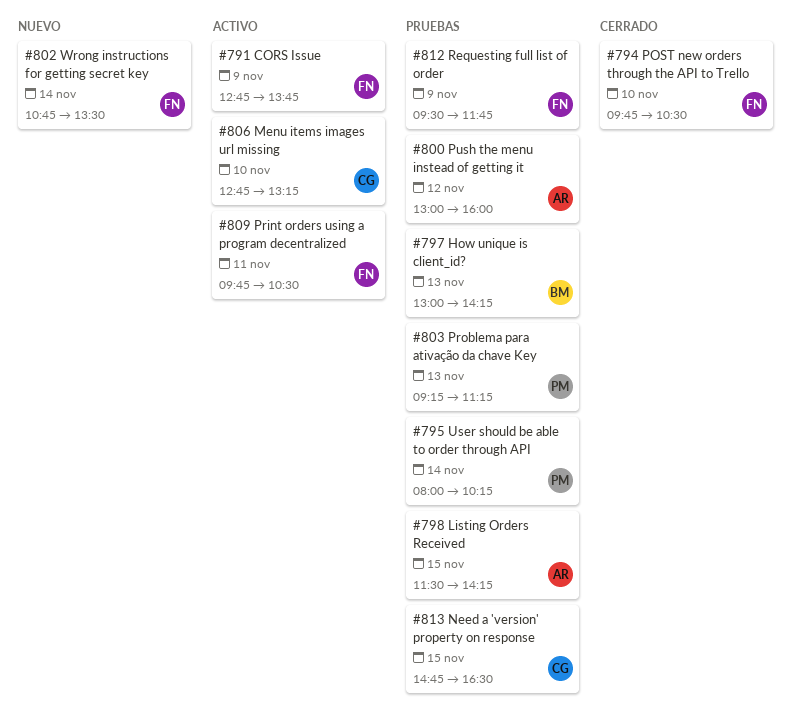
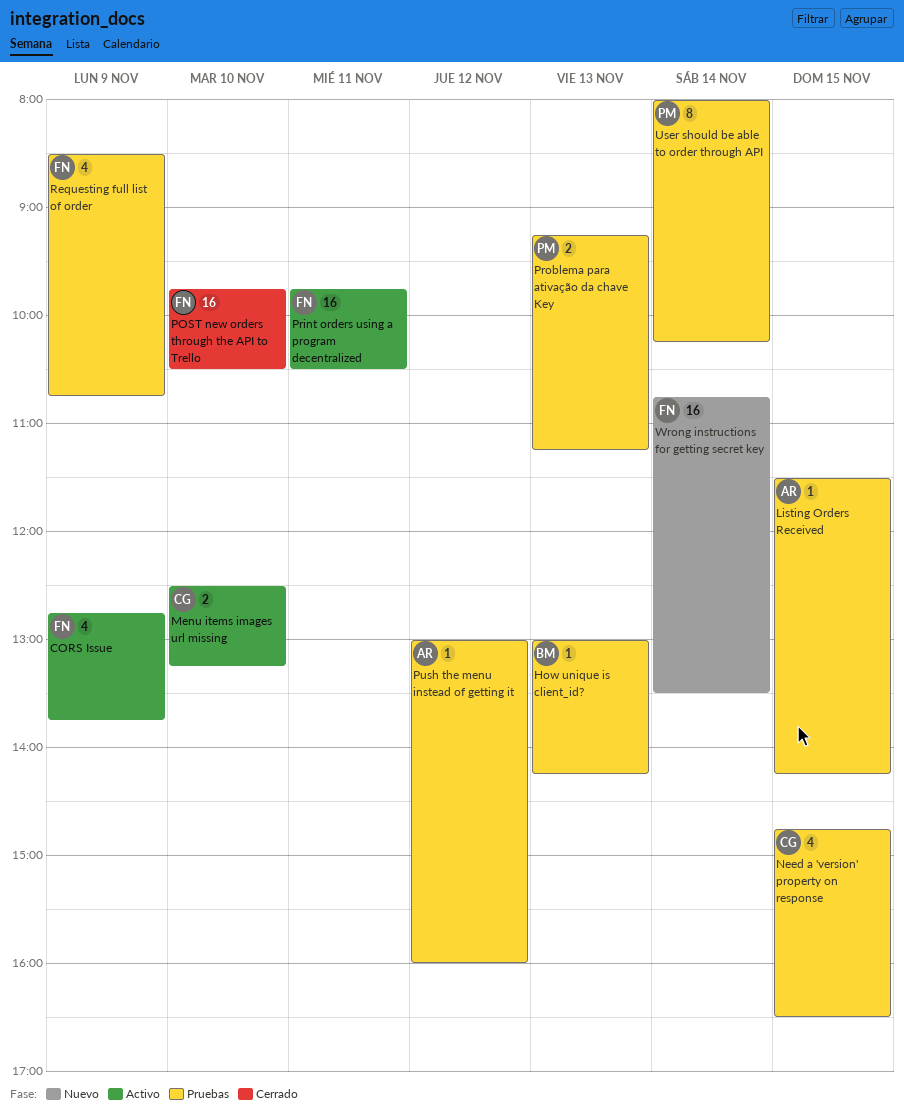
Menu items images url missing, begins: 12:45 -> 12:30
Requesting full list of order, begins: 09:30 -> 08:30
Requesting full list of order, ends: 11:45 -> 10:45

